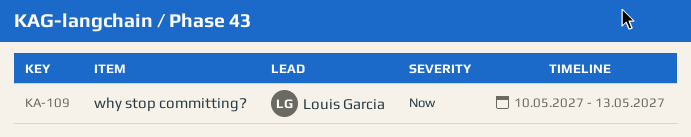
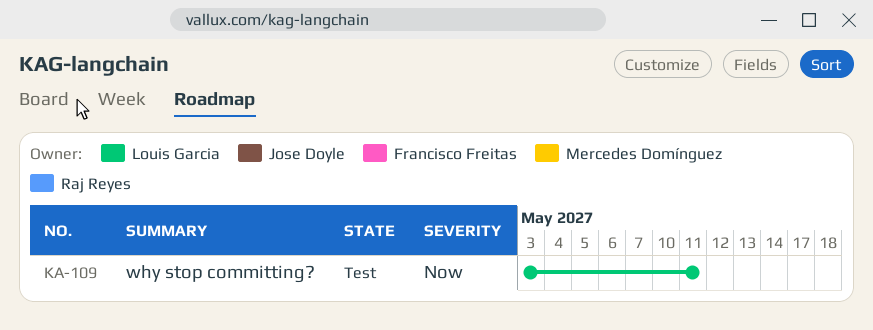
KA-109, start: May 10 -> May 3
KA-109, due: May 13 -> May 11

